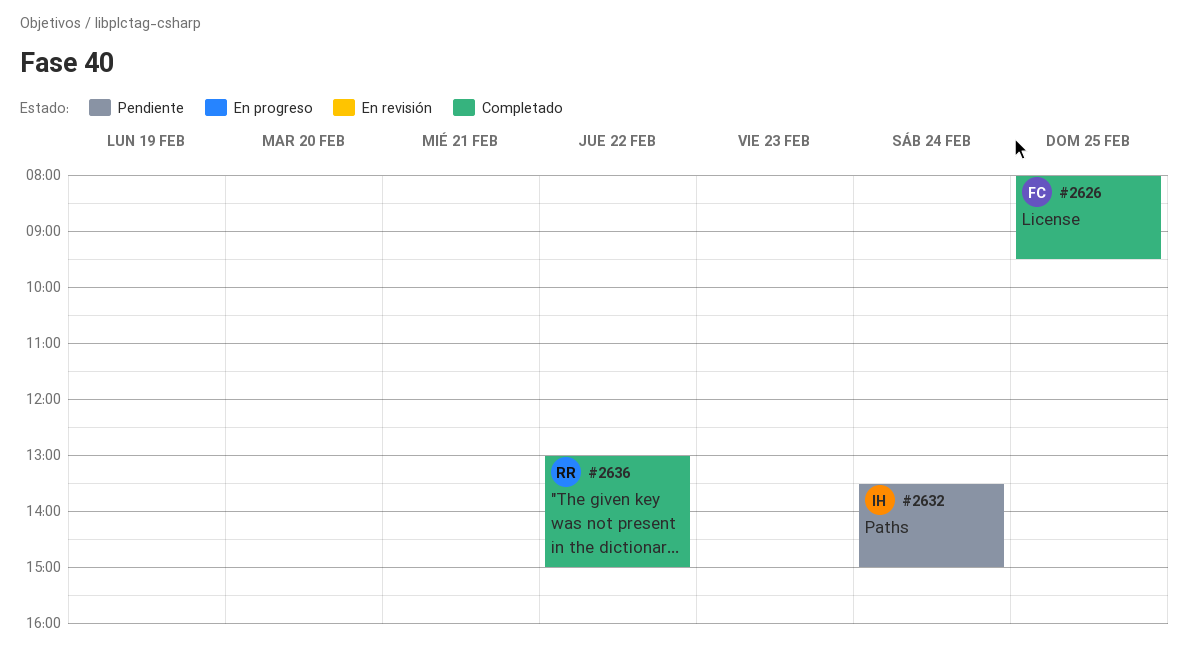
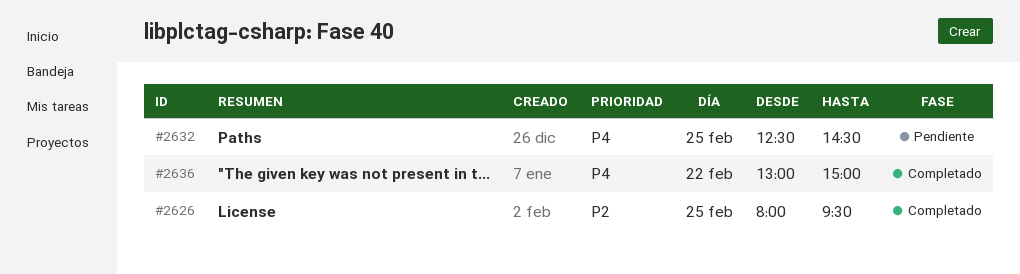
#2632, day: Feb 24 -> Feb 25
#2632, begins: 13:30 -> 12:30
#2632, ends: 15:00 -> 14:30

